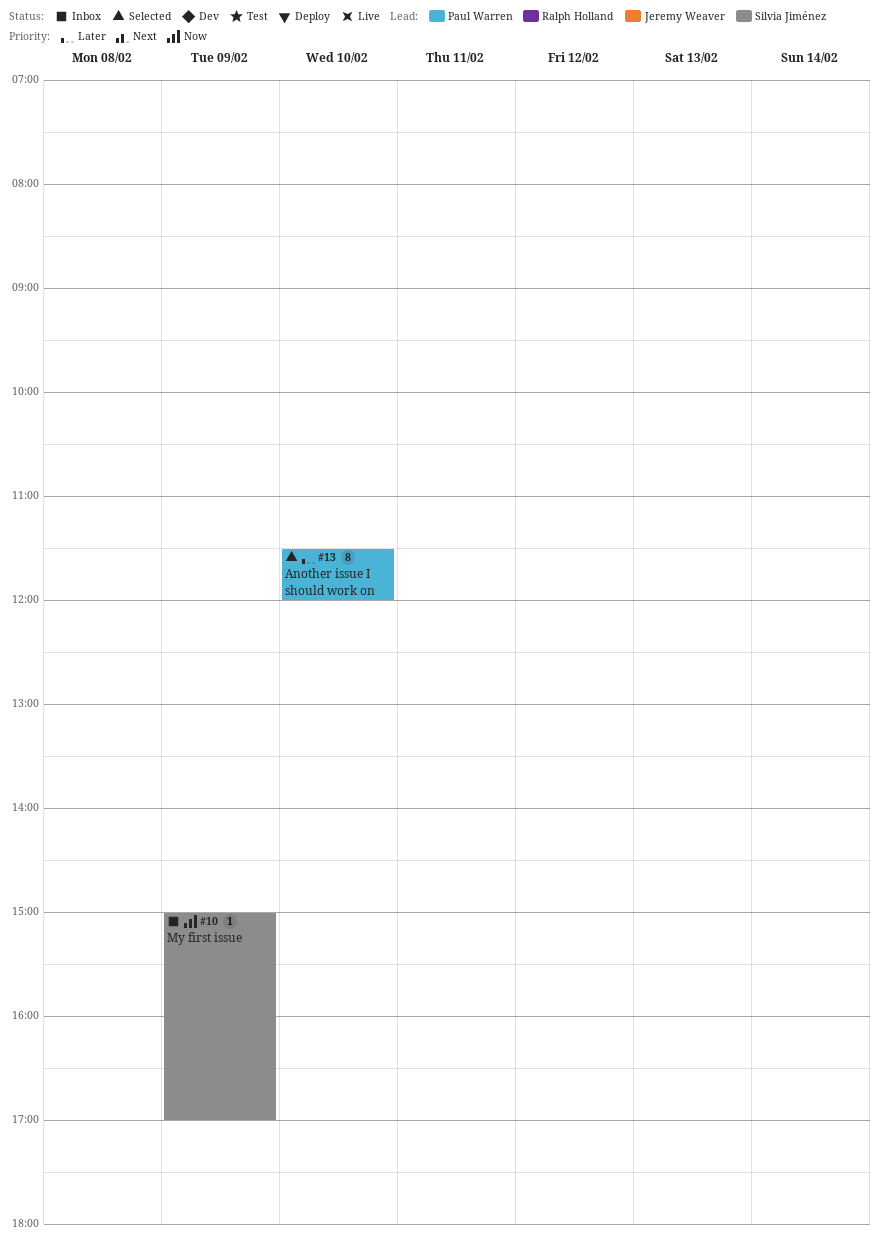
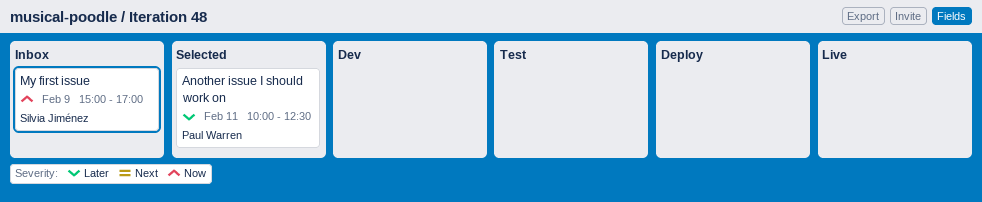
Another issue I should work on, day: Feb 10 -> Feb 11
Another issue I should work on, begins: 11:30 -> 10:00
Another issue I should work on, ends: 12:00 -> 12:30

